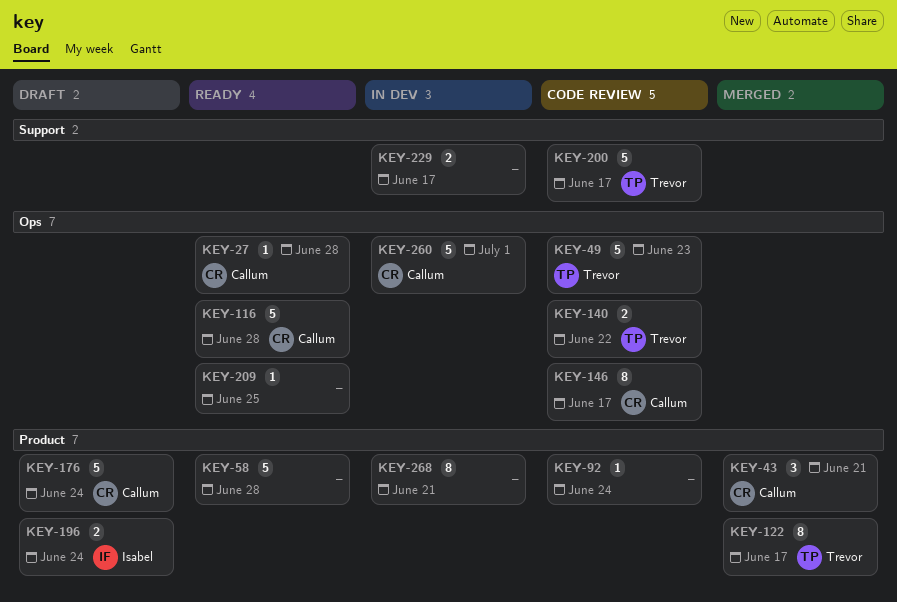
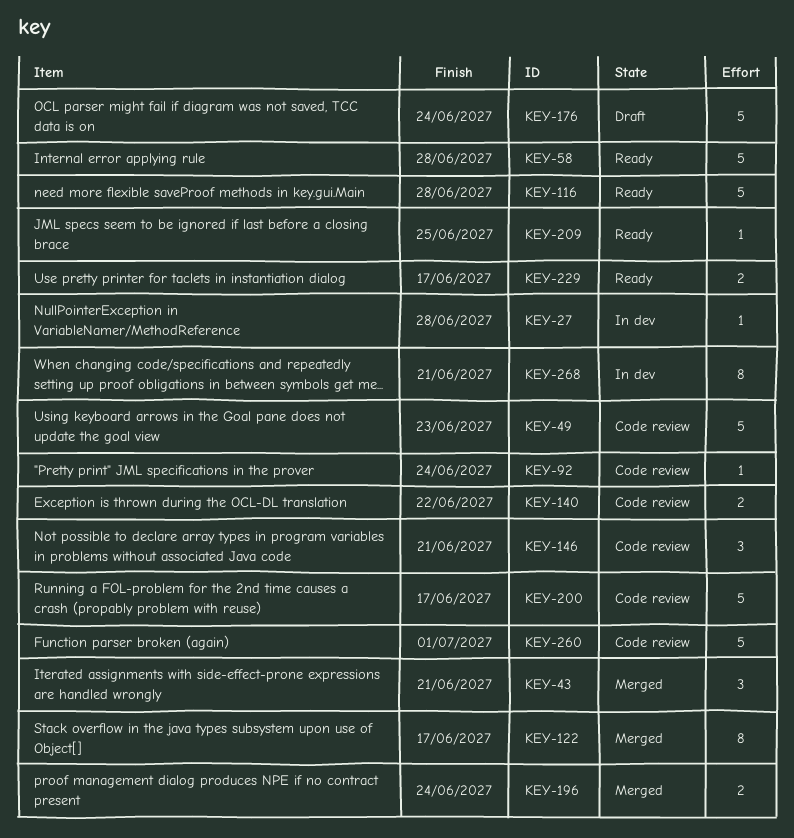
KEY-27, status: Ready -> In dev
KEY-146, estimate: 8 -> 3
KEY-146, due: Jun 17 -> Jun 21
KEY-196, status: Draft -> Merged
KEY-229, status: In dev -> Ready
KEY-260, status: In dev -> Code review

